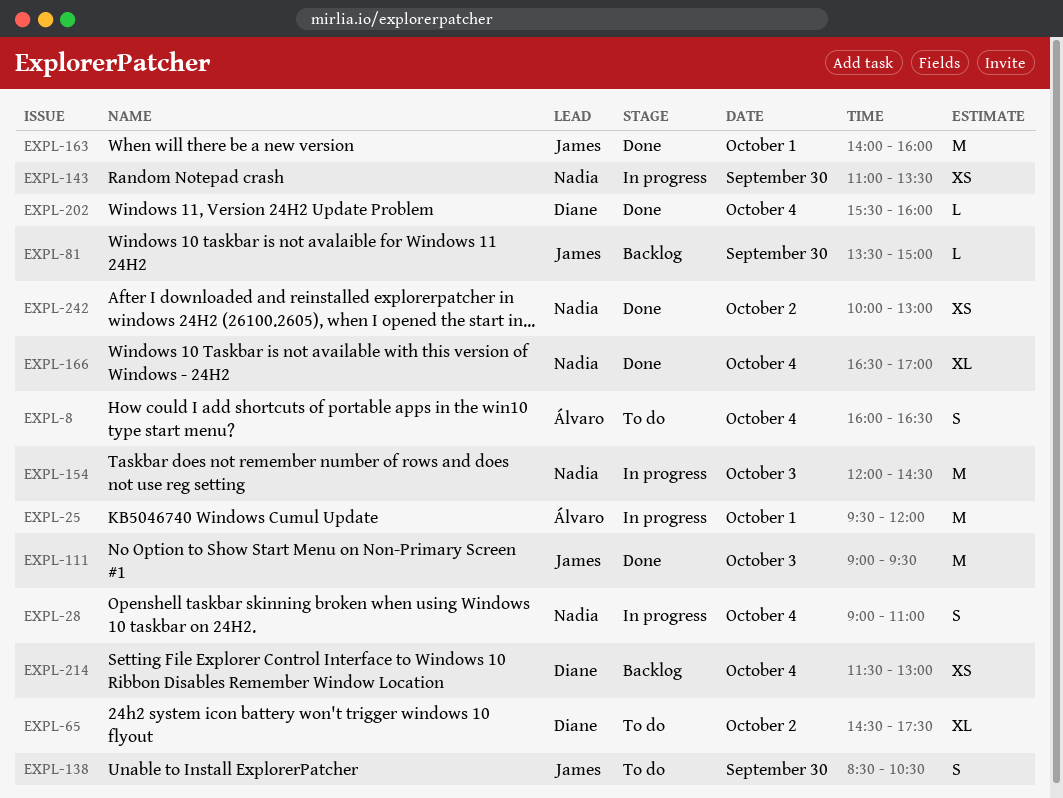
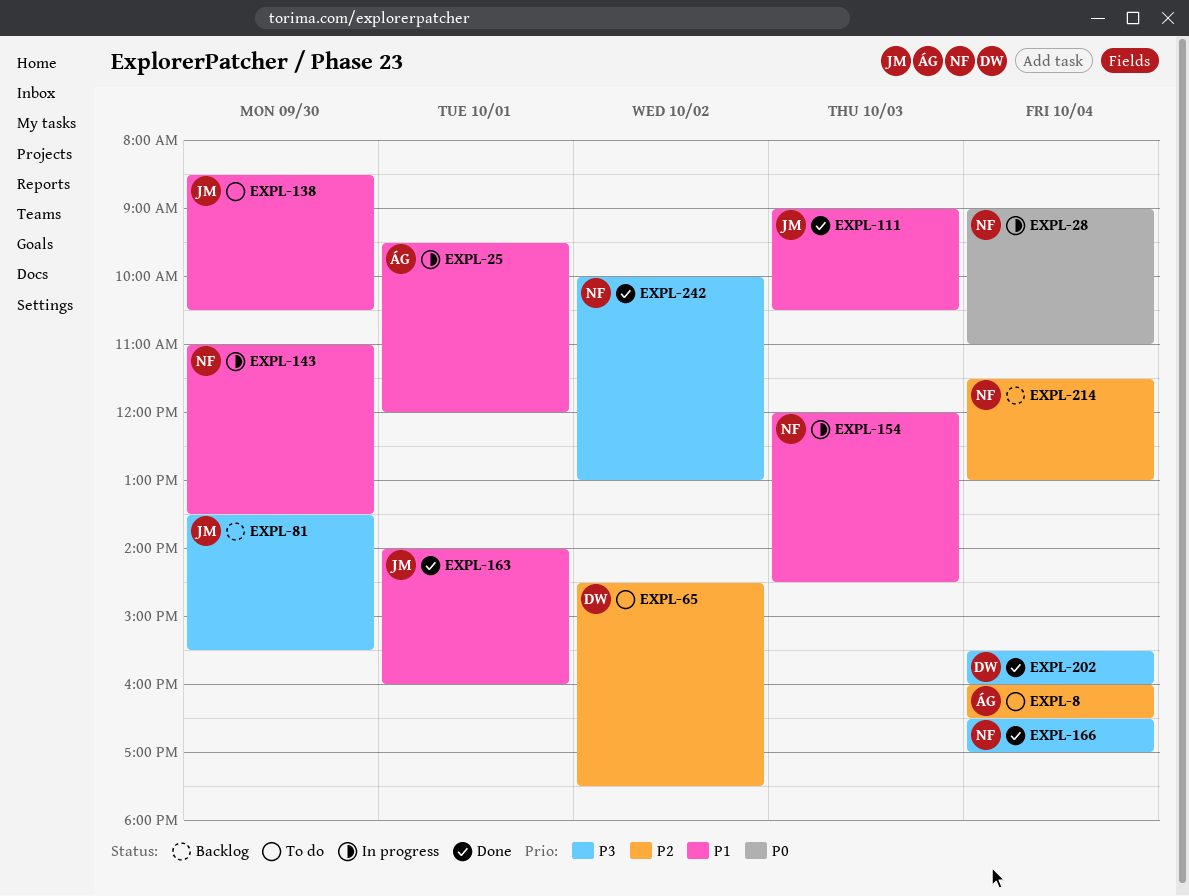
EXPL-81, ends: 15:00 -> 15:30
EXPL-111, ends: 09:30 -> 10:30
EXPL-214, owner: Diane -> Nadia

